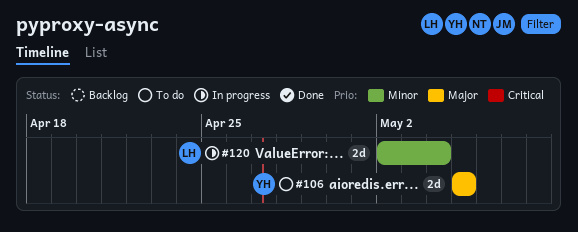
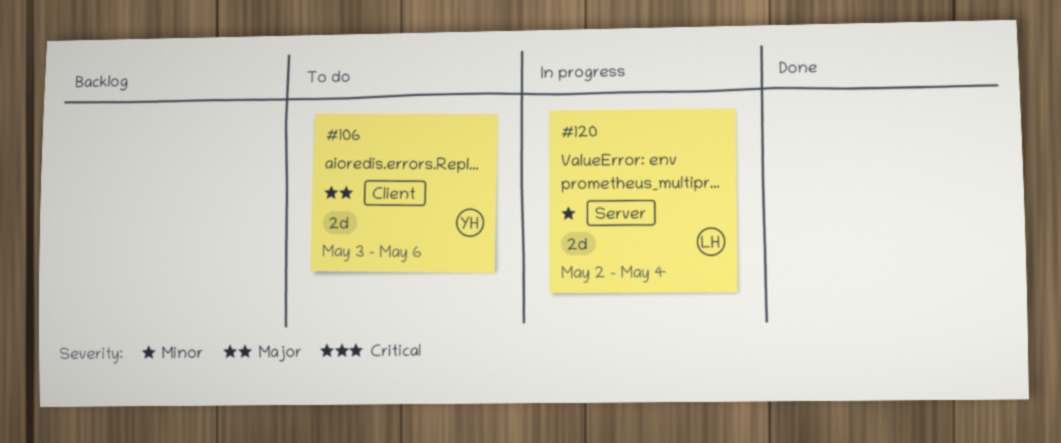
#106, start: May 5 -> May 3
#106, due: May 5 -> May 6

